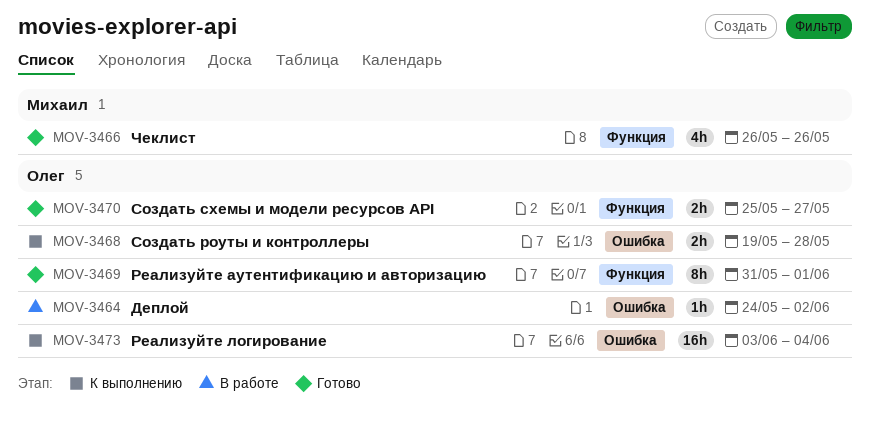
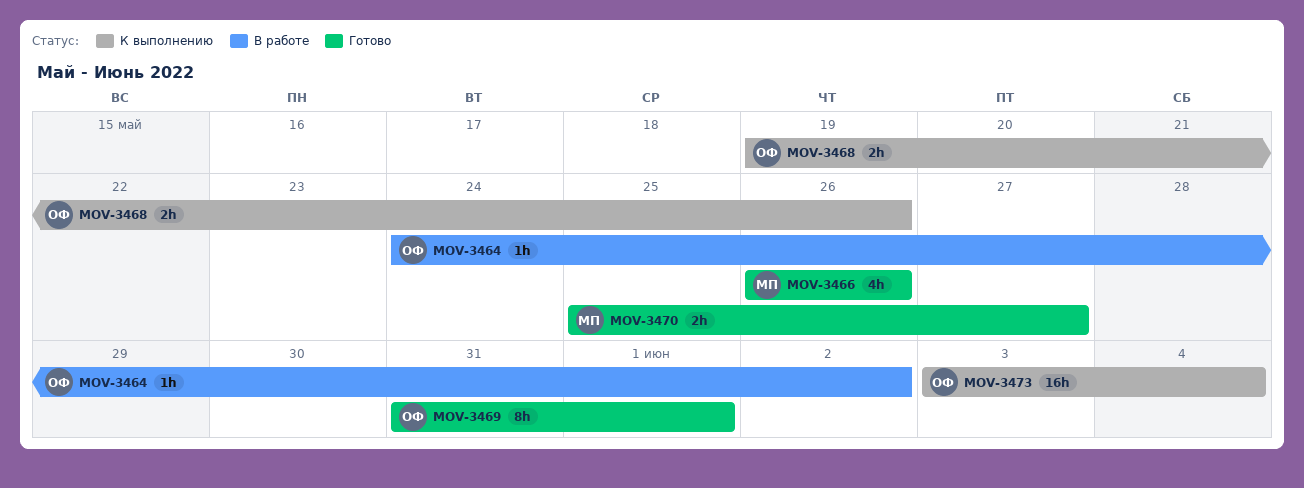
MOV-3468, due: May 28 -> May 26
MOV-3470, owner: Олег -> Михаил

